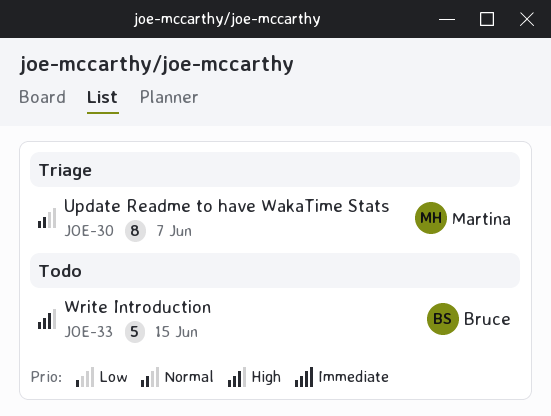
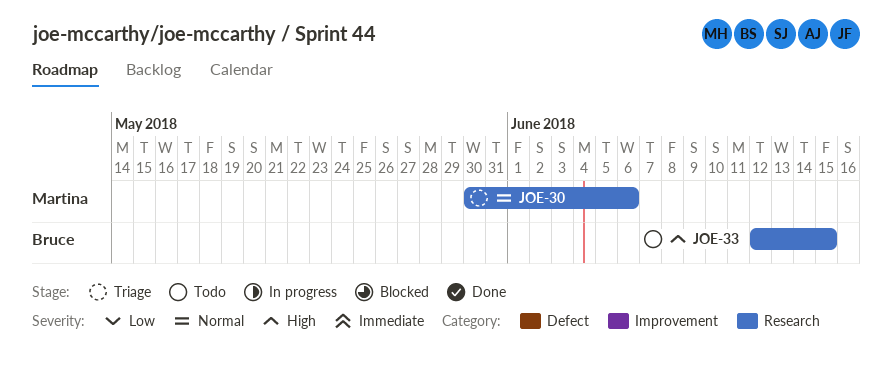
JOE-30, due: Jun 7 -> Jun 6

